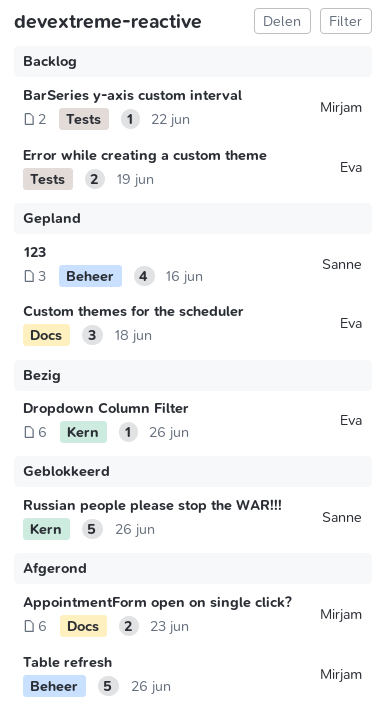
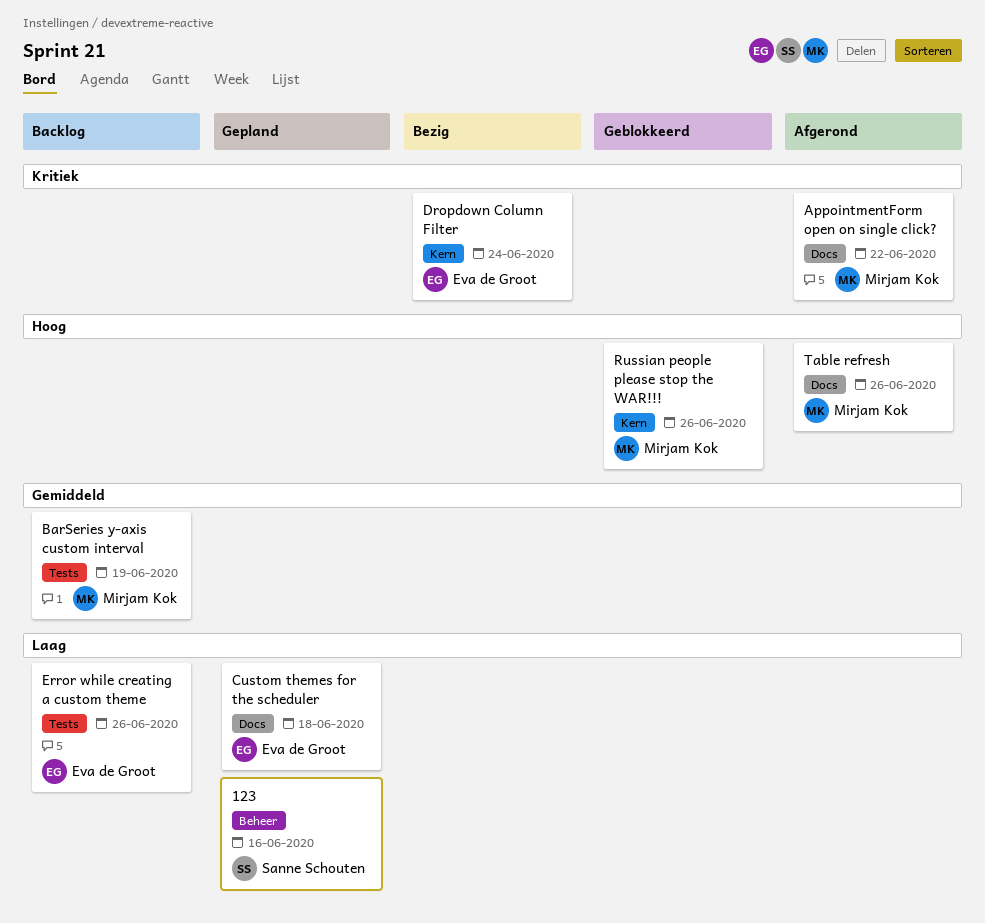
AppointmentForm open on single click?, due: Jun 23 -> Jun 22
BarSeries y-axis custom interval, due: Jun 22 -> Jun 19
Dropdown Column Filter, due: Jun 26 -> Jun 24
Error while creating a custom theme, due: Jun 19 -> Jun 26
Russian people please stop the WAR!!!, owner: Sanne Schouten -> Mirjam Kok
Table refresh, label: Beheer -> Docs

